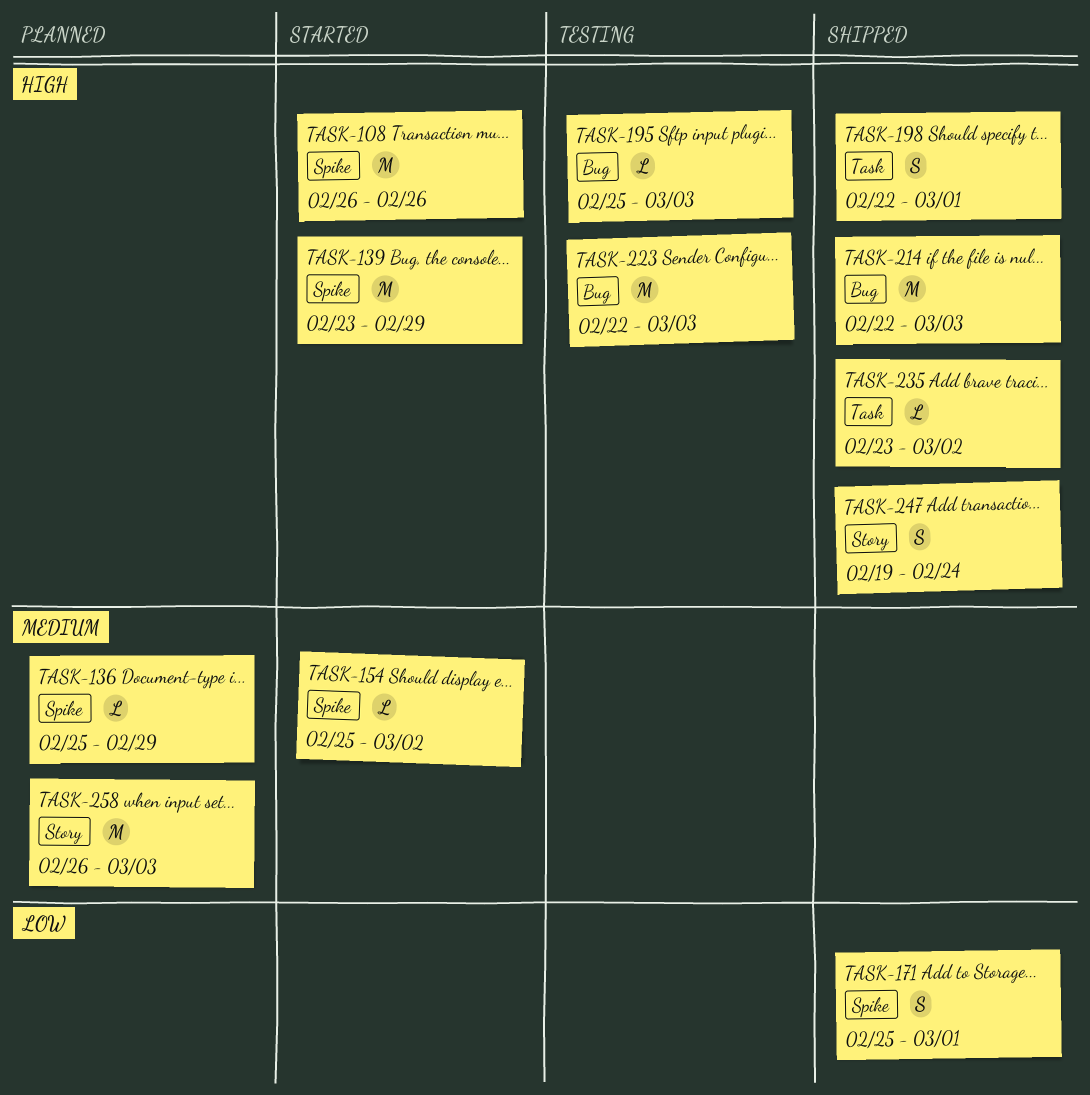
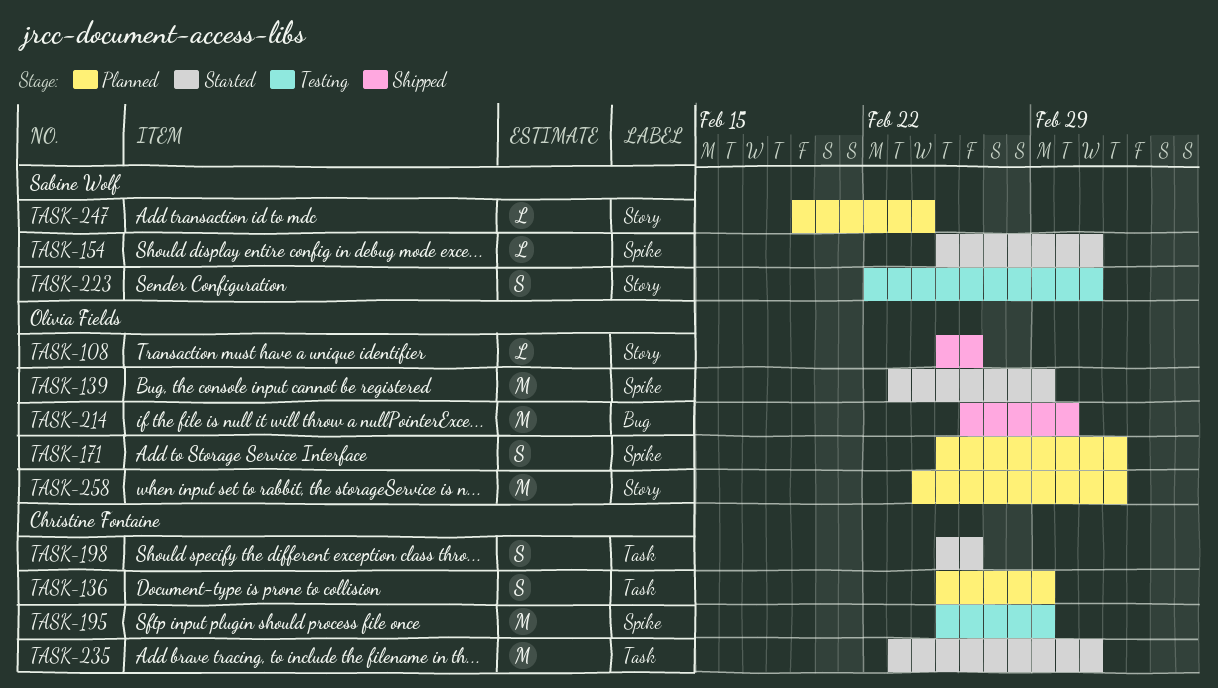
TASK-108, status: Started -> Shipped
TASK-108, label: Spike -> Story
TASK-108, estimate: M -> L
TASK-108, start: Feb 26 -> Feb 25
TASK-136, label: Spike -> Task
TASK-136, estimate: L -> S
TASK-171, status: Shipped -> Planned
TASK-171, due: Mar 1 -> Mar 3
TASK-195, label: Bug -> Spike
TASK-195, estimate: L -> M
TASK-195, due: Mar 3 -> Feb 29
TASK-198, status: Shipped -> Started
TASK-198, start: Feb 22 -> Feb 25
TASK-198, due: Mar 1 -> Feb 26
TASK-214, start: Feb 22 -> Feb 26
TASK-214, due: Mar 3 -> Mar 1
TASK-223, label: Bug -> Story
TASK-223, estimate: M -> S
TASK-223, due: Mar 3 -> Mar 2
TASK-235, status: Shipped -> Started
TASK-235, estimate: L -> M
TASK-247, status: Shipped -> Planned
TASK-247, estimate: S -> L
TASK-258, start: Feb 26 -> Feb 24

